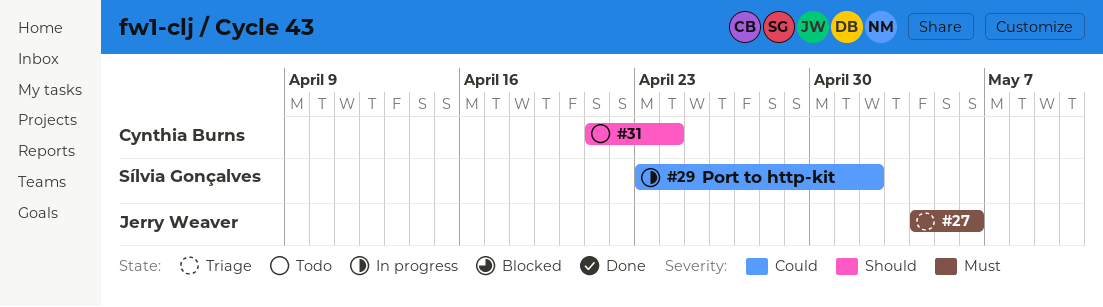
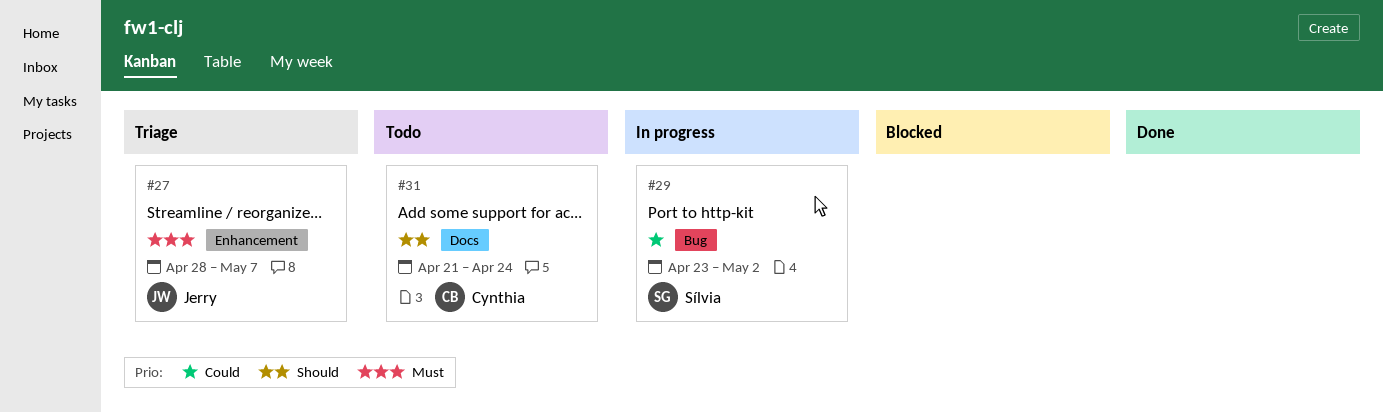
#27, start: May 4 -> Apr 28
#27, due: May 6 -> May 7

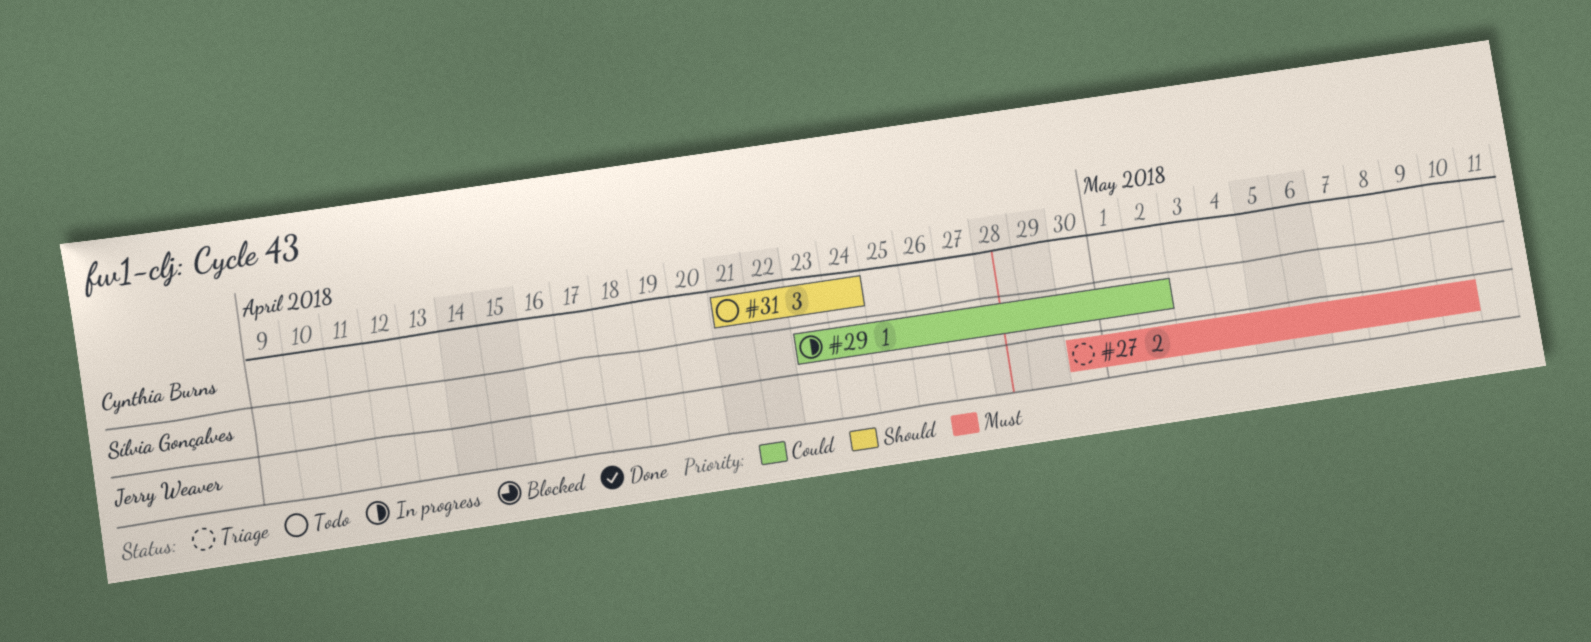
#27, start: Apr 28 -> Apr 30
#27, due: May 7 -> May 10

